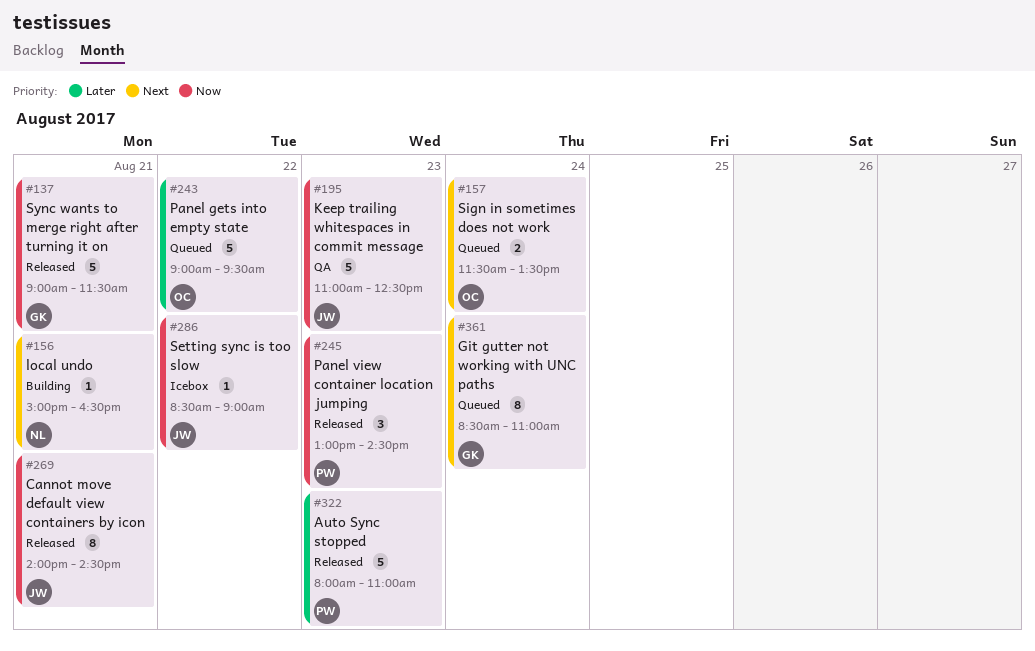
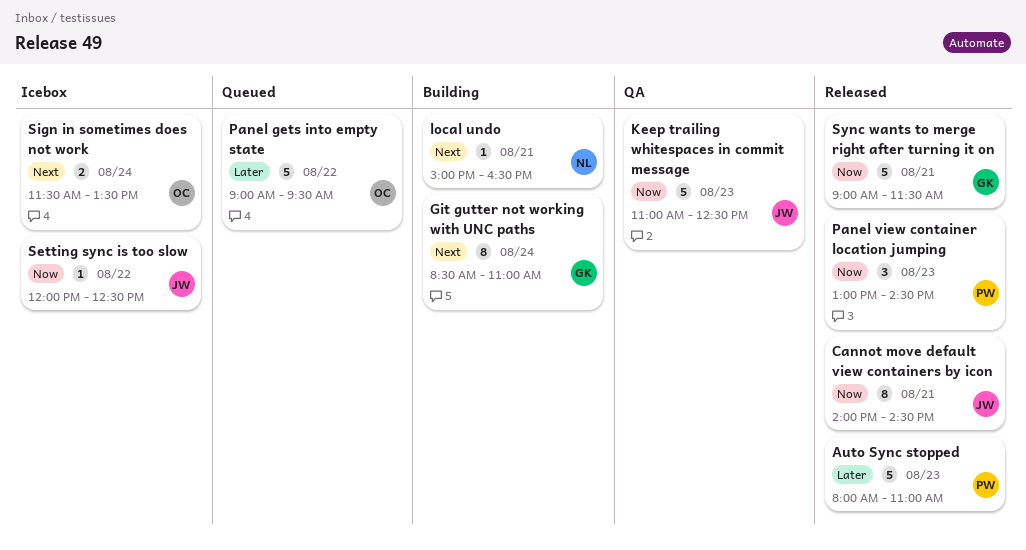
Git gutter not working with UNC paths, status: Queued -> Building
Setting sync is too slow, begins: 08:30 -> 12:00
Setting sync is too slow, ends: 09:00 -> 12:30
Sign in sometimes does not work, status: Queued -> Icebox

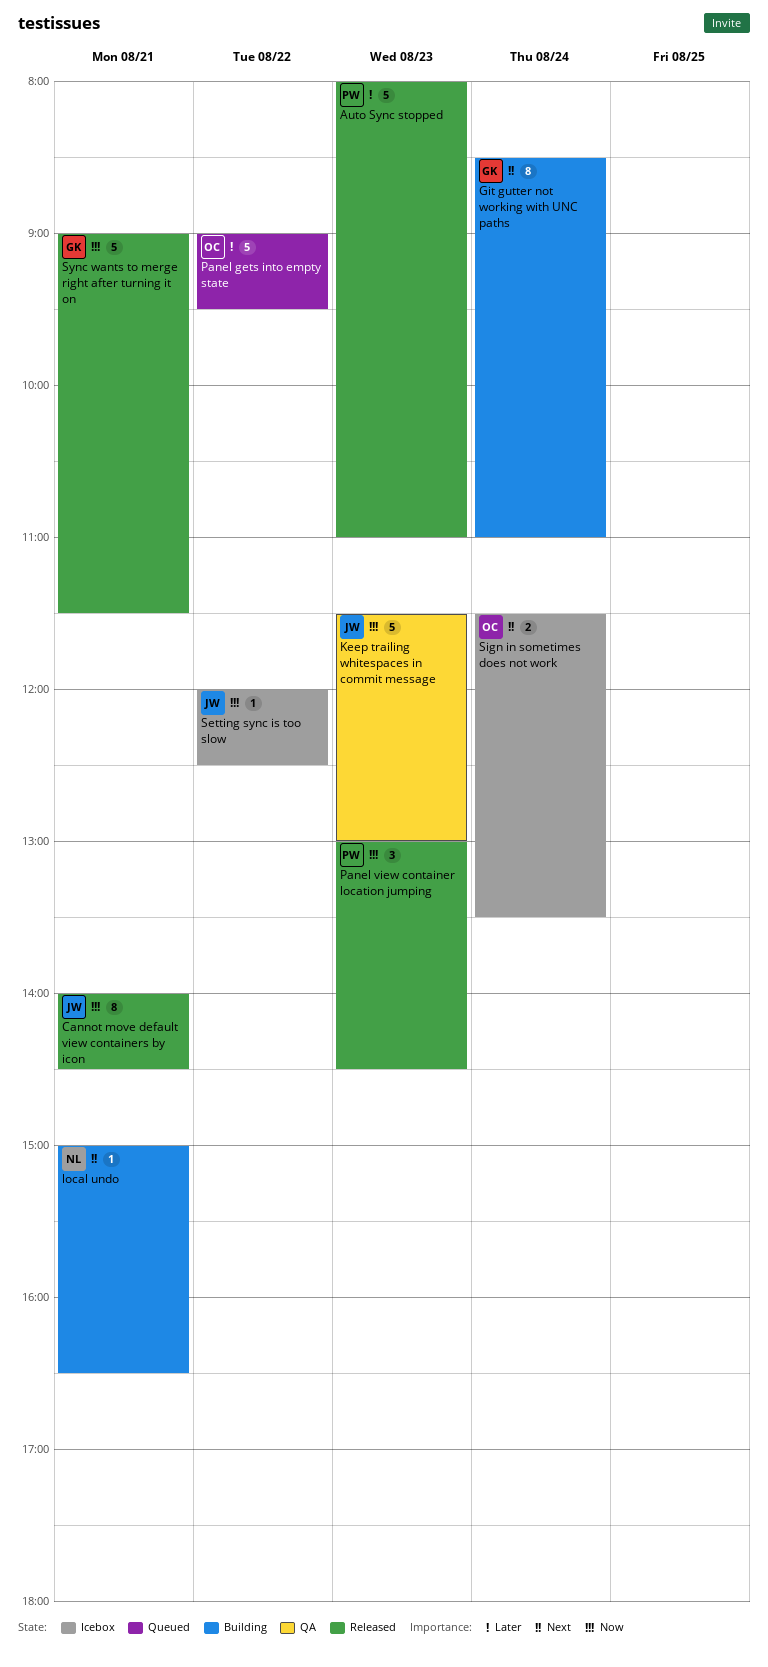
Keep trailing whitespaces in commit message, begins: 11:00 -> 11:30
Keep trailing whitespaces in commit message, ends: 12:30 -> 13:00

